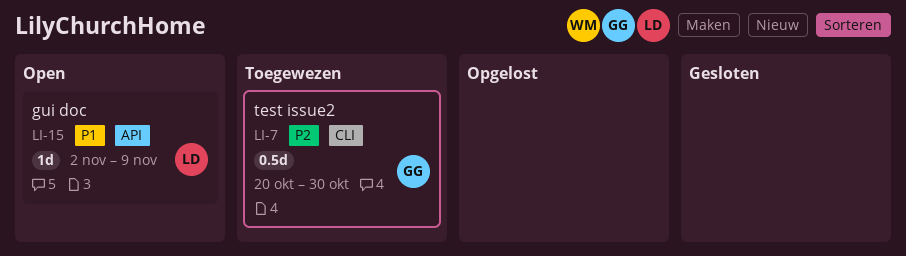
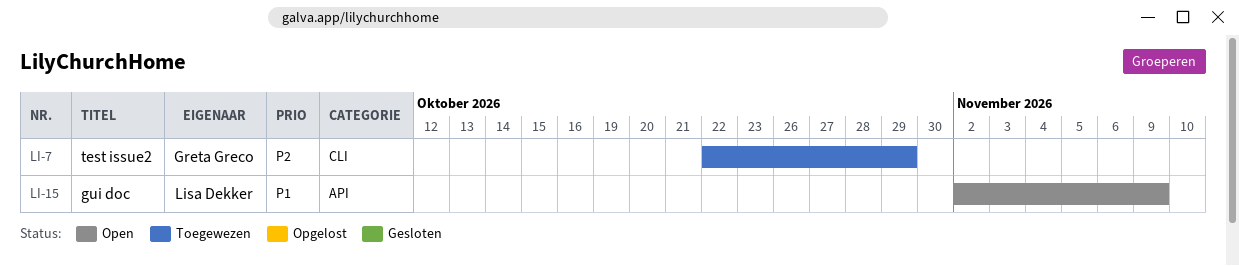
LI-7, start: Oct 20 -> Oct 22
LI-7, due: Oct 30 -> Oct 29

